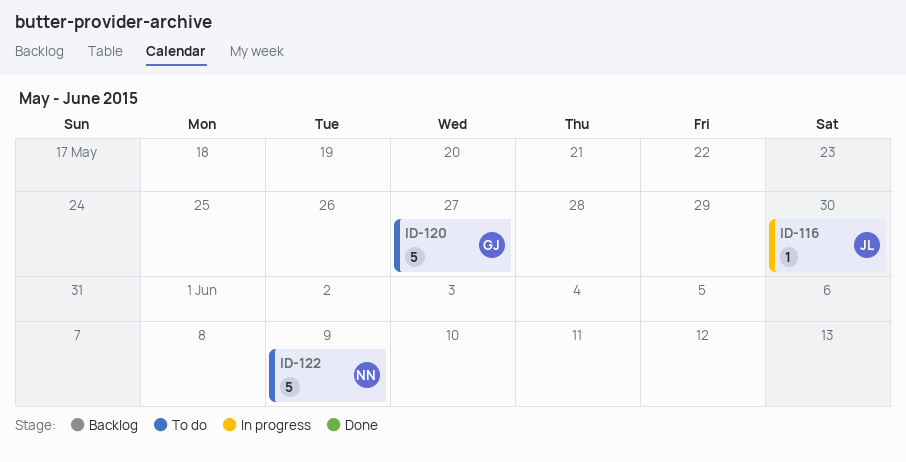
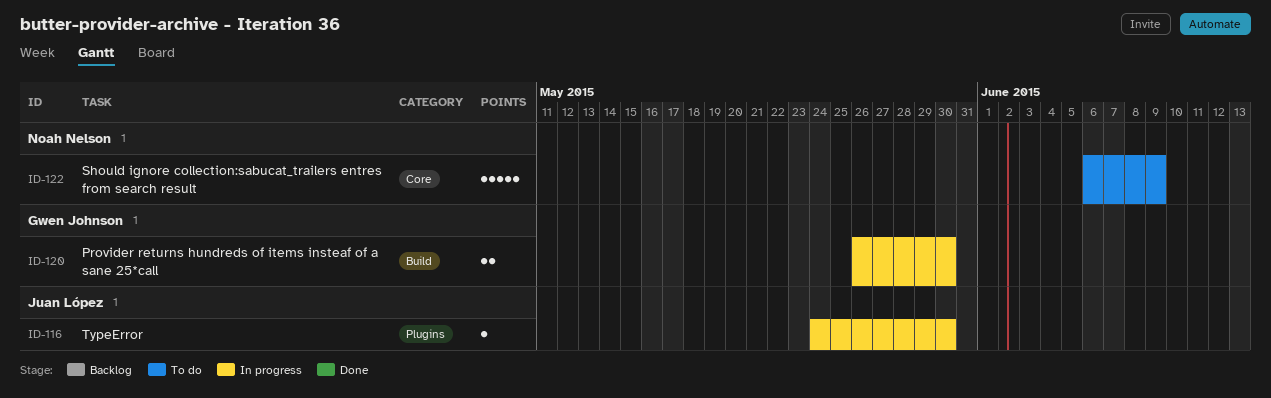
ID-120, status: To do -> In progress
ID-120, estimate: 5 -> 2
ID-120, due: May 27 -> May 30

